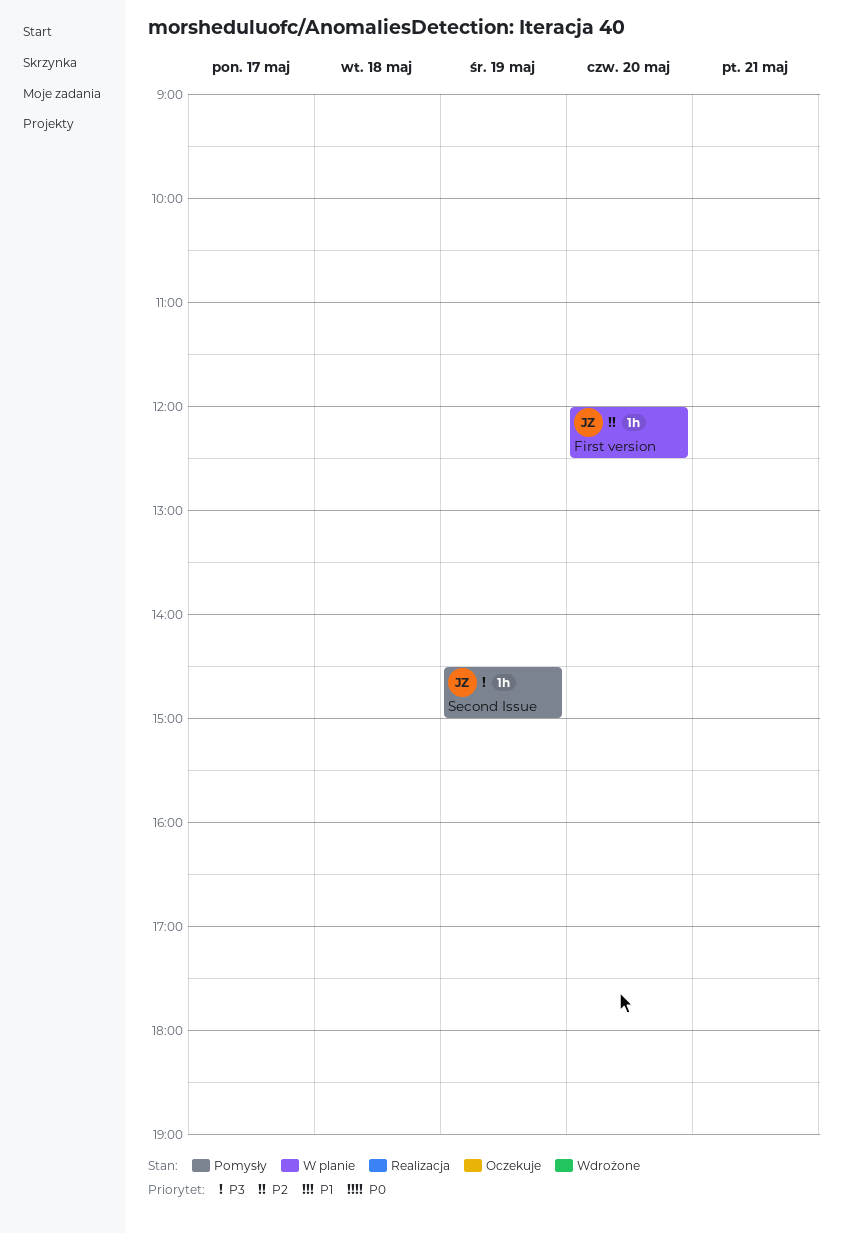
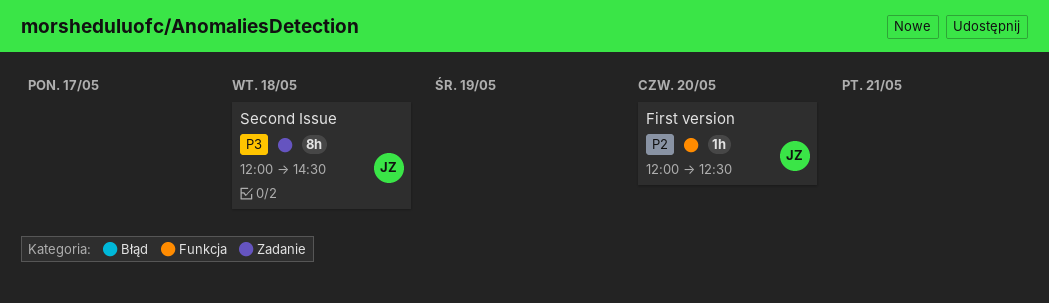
Second Issue, estimate: 1h -> 8h
Second Issue, day: May 19 -> May 18
Second Issue, begins: 14:30 -> 12:00
Second Issue, ends: 15:00 -> 14:30

